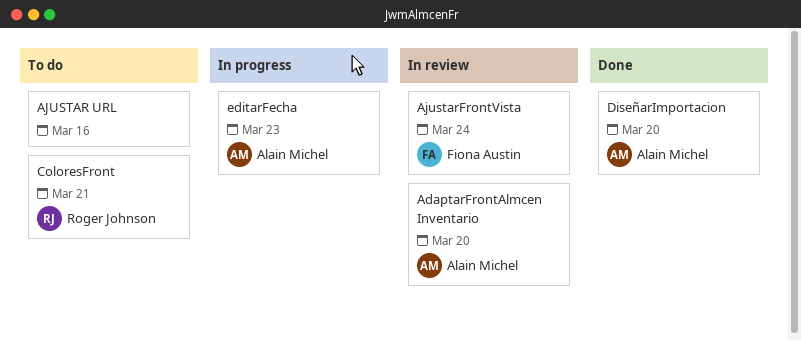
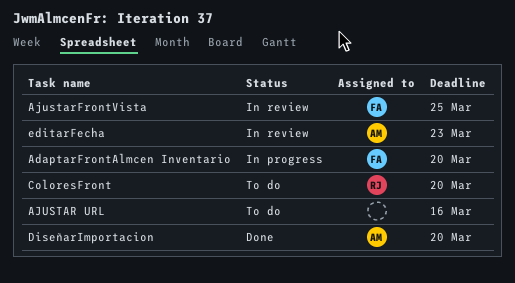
AdaptarFrontAlmcen Inventario, status: In review -> In progress
AdaptarFrontAlmcen Inventario, owner: Alain Michel -> Fiona Austin
AjustarFrontVista, due: Mar 24 -> Mar 25
ColoresFront, due: Mar 21 -> Mar 20
editarFecha, status: In progress -> In review

